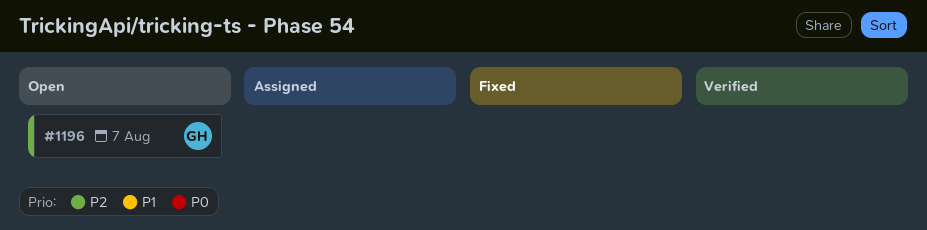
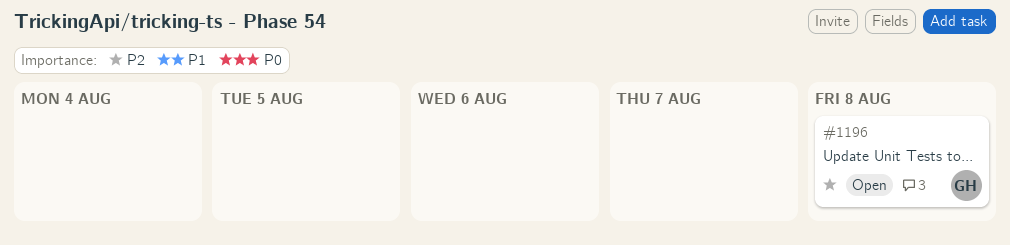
#1196, due: Aug 7 -> Aug 8

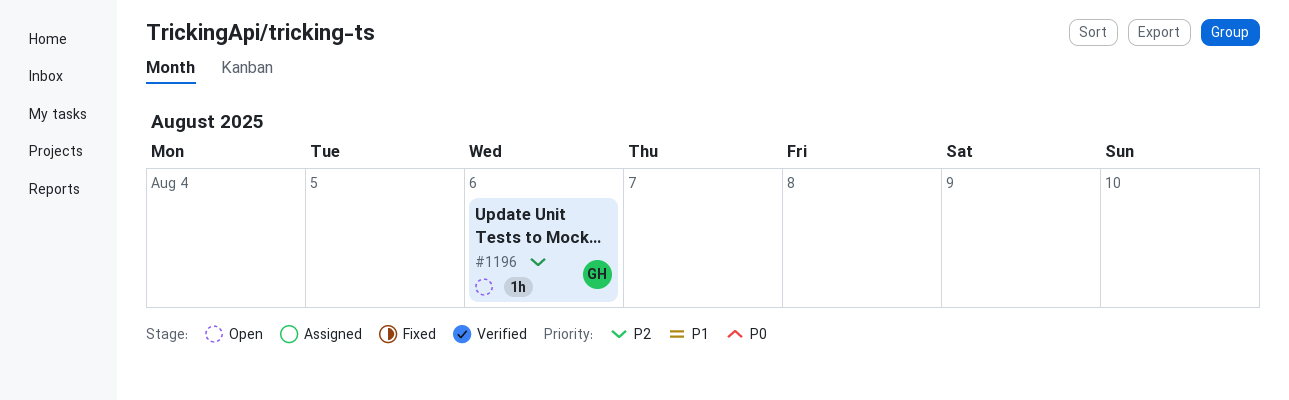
#1196, due: Aug 8 -> Aug 6

